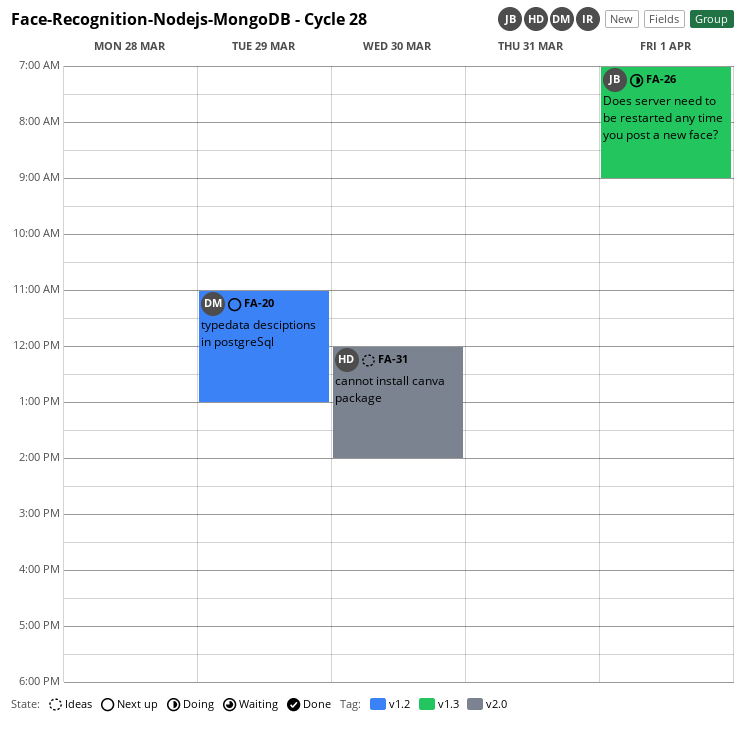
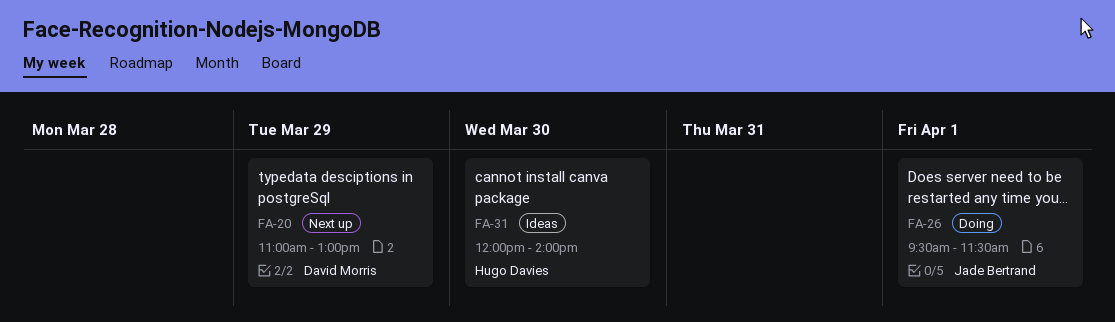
FA-26, begins: 07:00 -> 09:30
FA-26, ends: 09:00 -> 11:30

